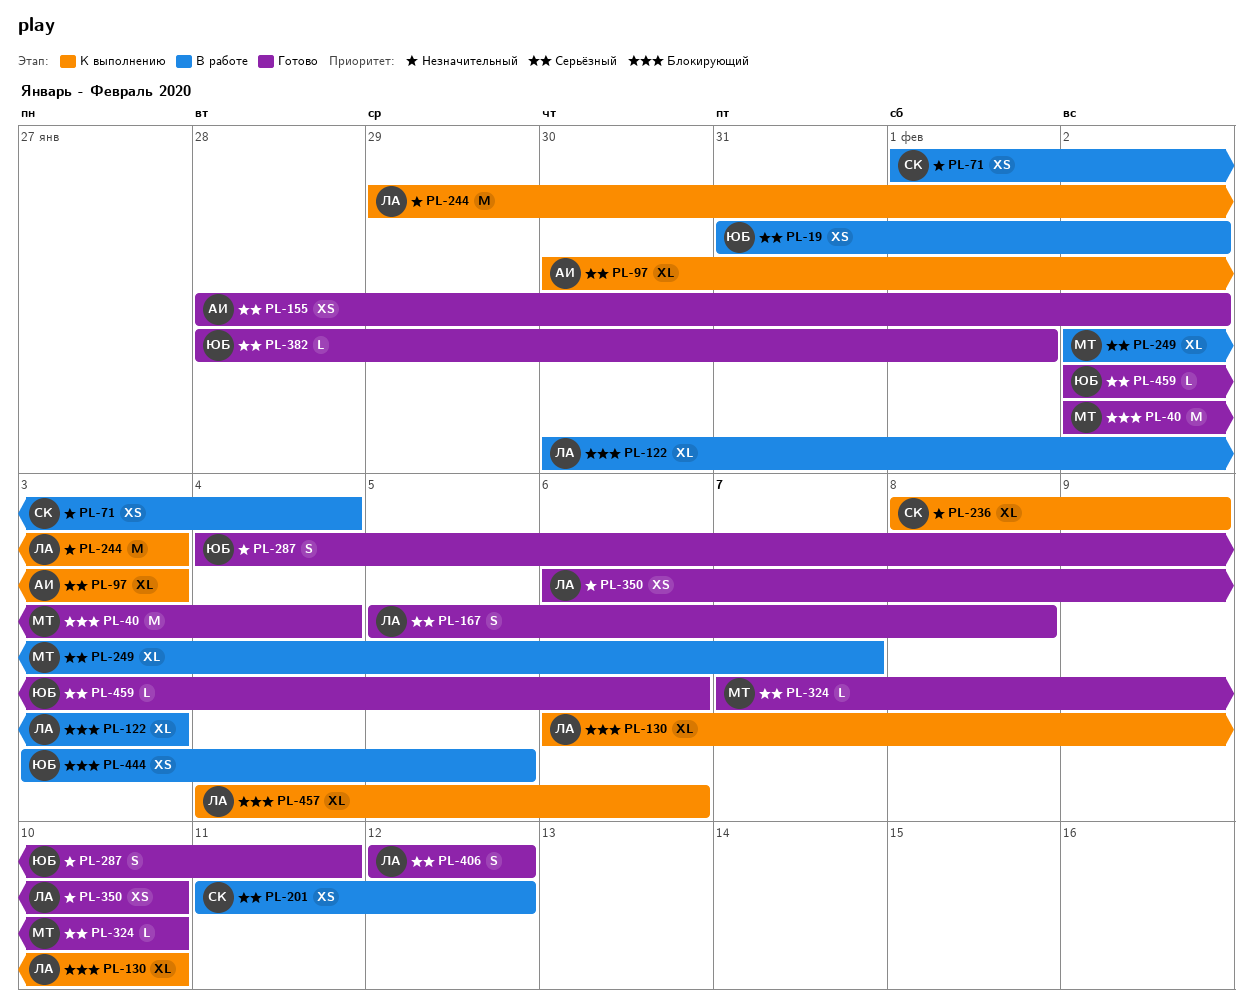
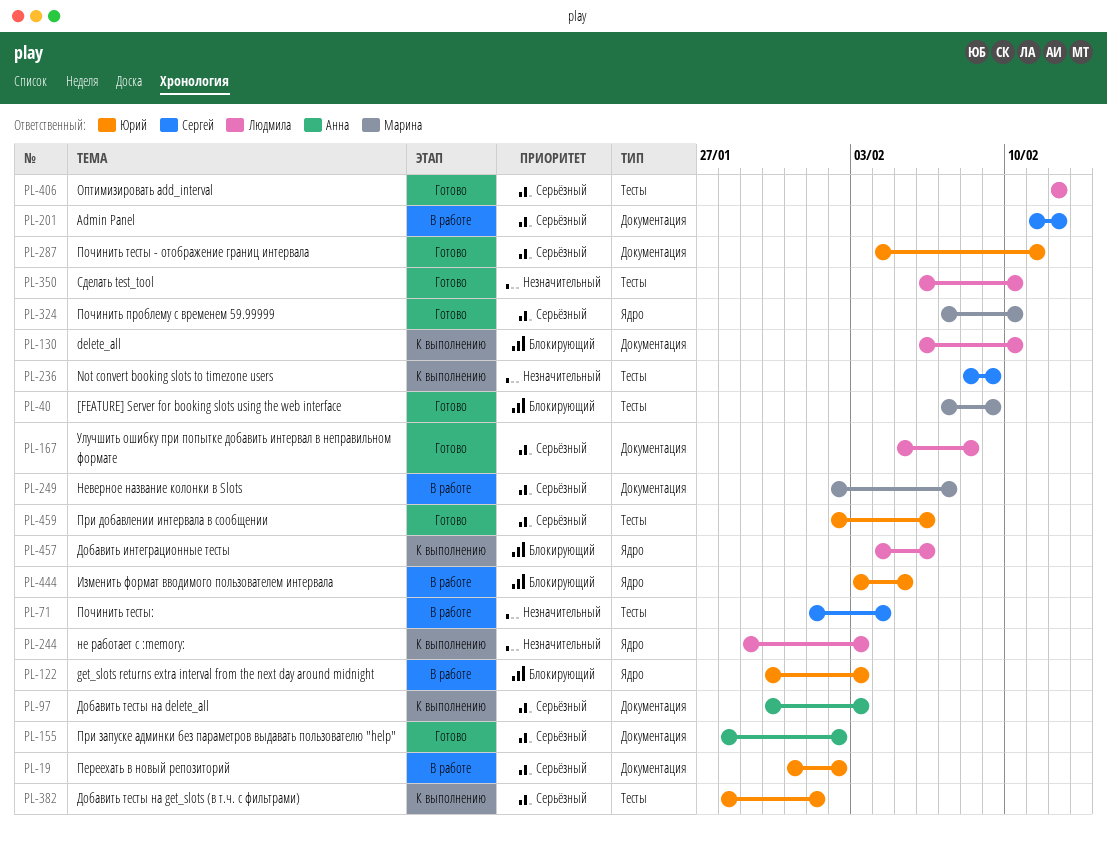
PL-40, start: Feb 2 -> Feb 7
PL-40, due: Feb 4 -> Feb 9
PL-122, owner: Людмила -> Юрий
PL-287, priority: Незначительный -> Серьёзный
PL-382, status: Готово -> К выполнению

